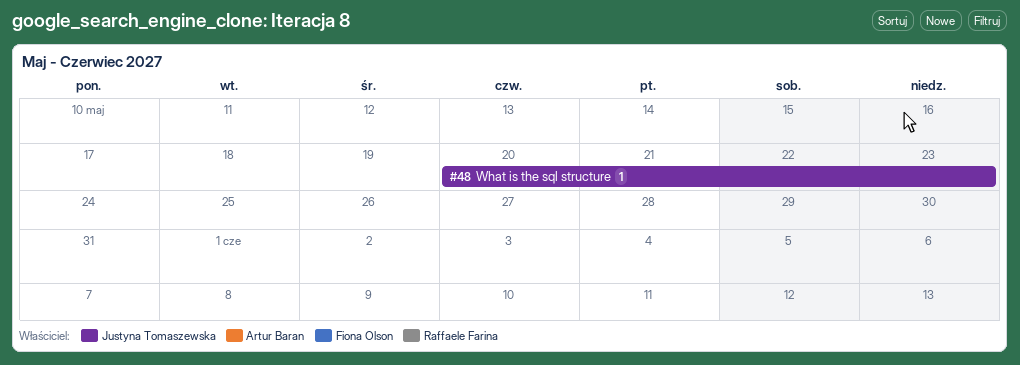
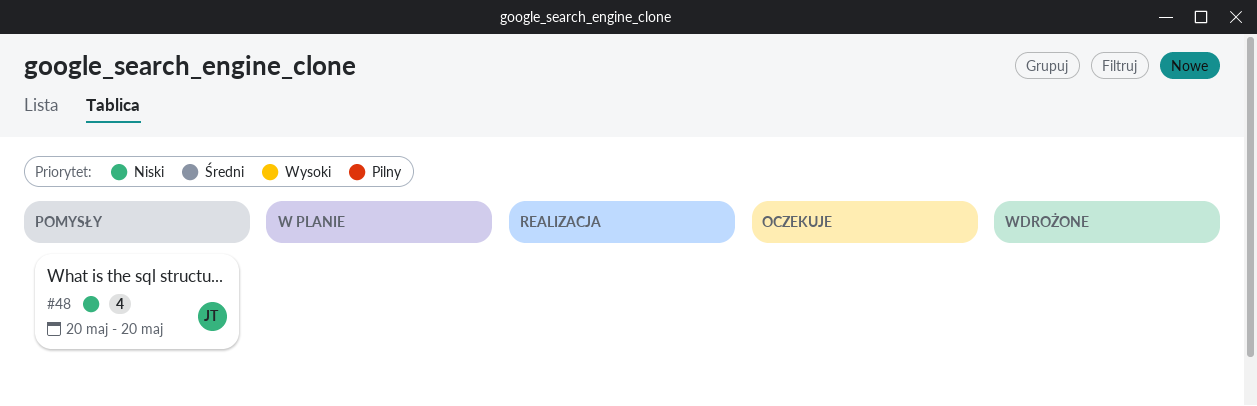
#48, estimate: 1 -> 4
#48, due: May 23 -> May 20

